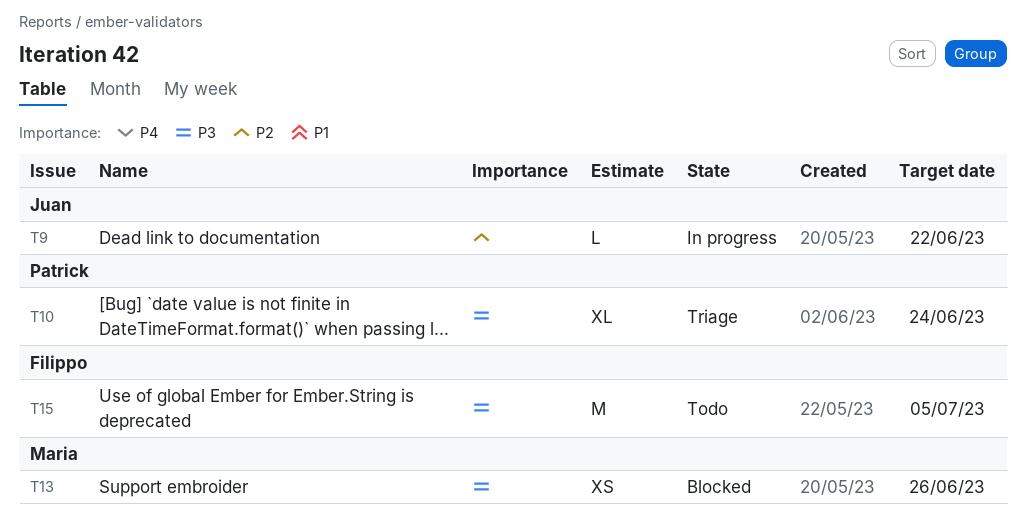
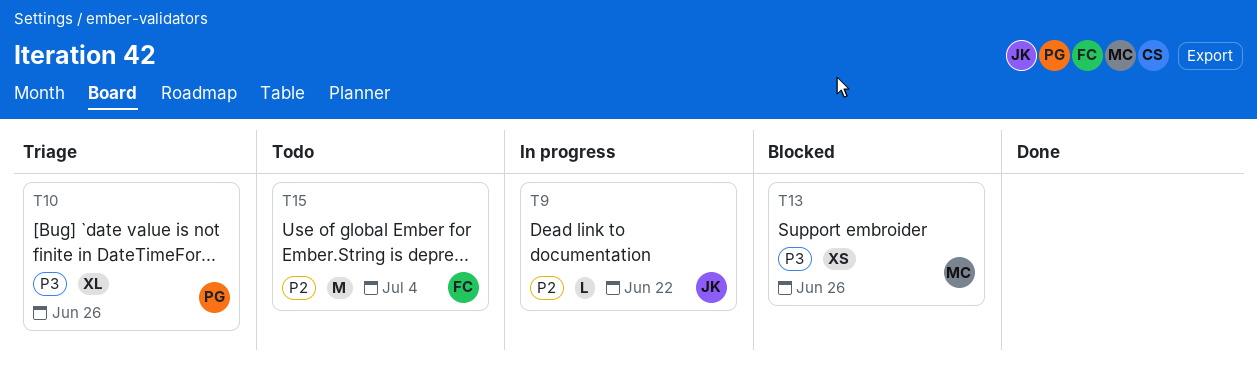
T10, due: Jun 24 -> Jun 26
T15, priority: P3 -> P2
T15, due: Jul 5 -> Jul 4

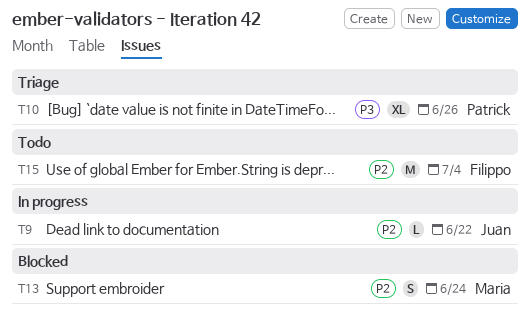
T13, priority: P3 -> P2
T13, estimate: XS -> S
T13, due: Jun 26 -> Jun 24

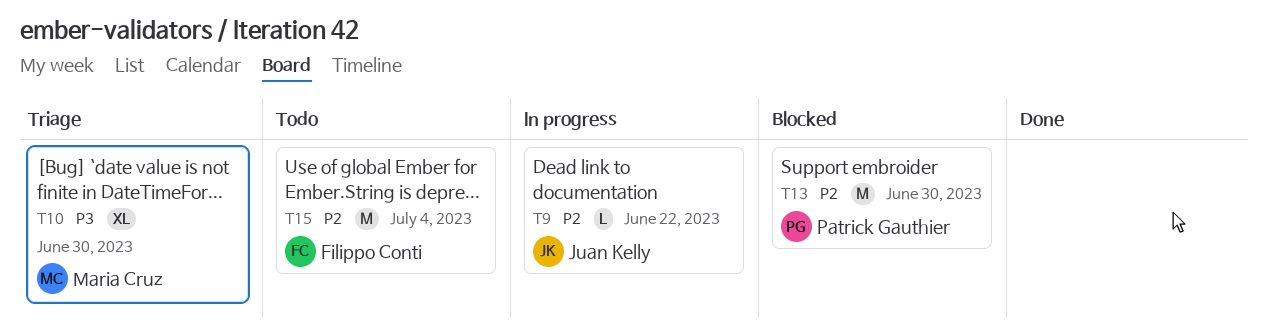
T10, owner: Patrick Gauthier -> Maria Cruz
T10, due: Jun 26 -> Jun 30
T13, owner: Maria Cruz -> Patrick Gauthier
T13, estimate: S -> M
T13, due: Jun 24 -> Jun 30

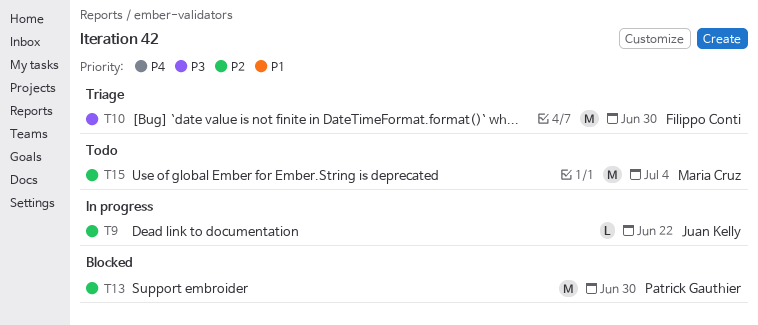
T10, owner: Maria Cruz -> Filippo Conti
T10, estimate: XL -> M
T15, owner: Filippo Conti -> Maria Cruz

